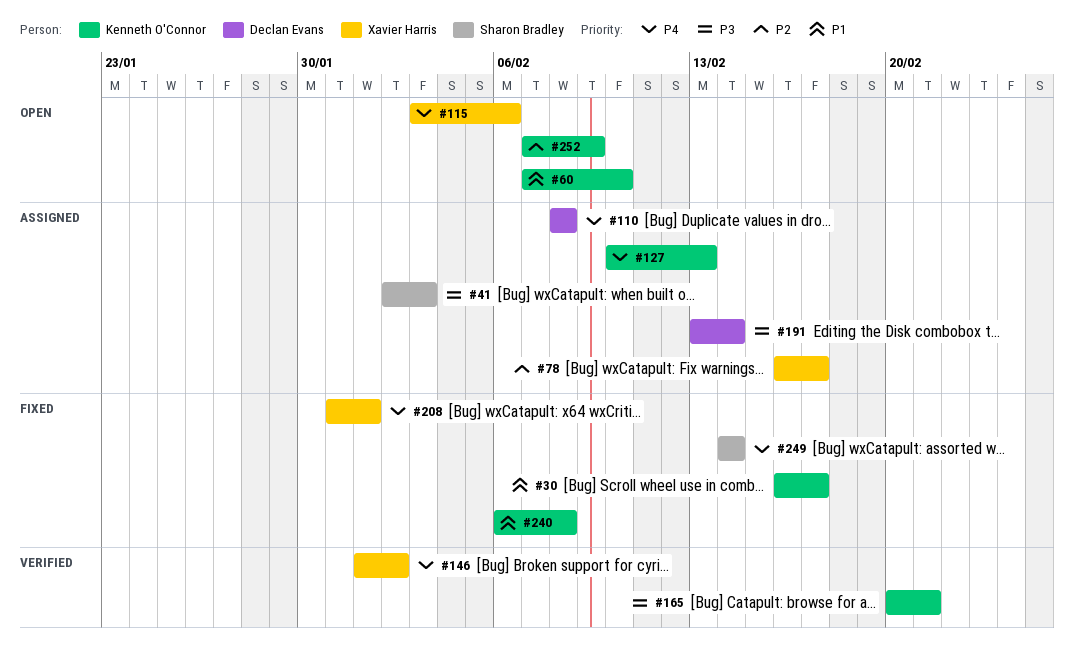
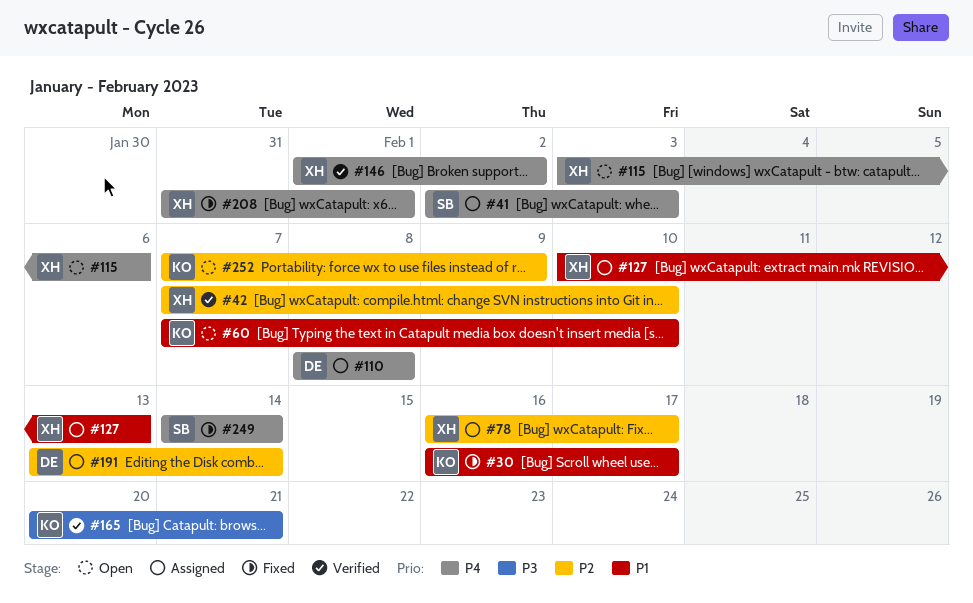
#41, priority: P3 -> P4
#42: none -> present
#127, owner: Kenneth O'Connor -> Xavier Harris
#127, priority: P4 -> P1
#191, priority: P3 -> P2
#240: present -> none

